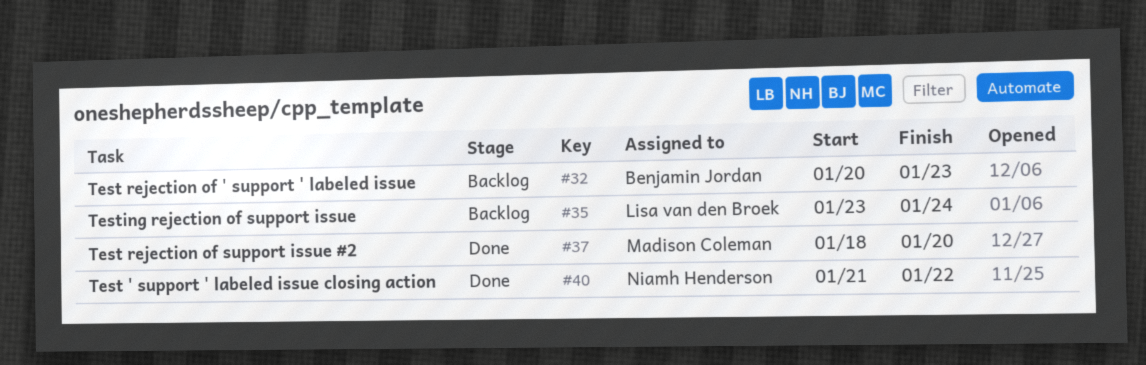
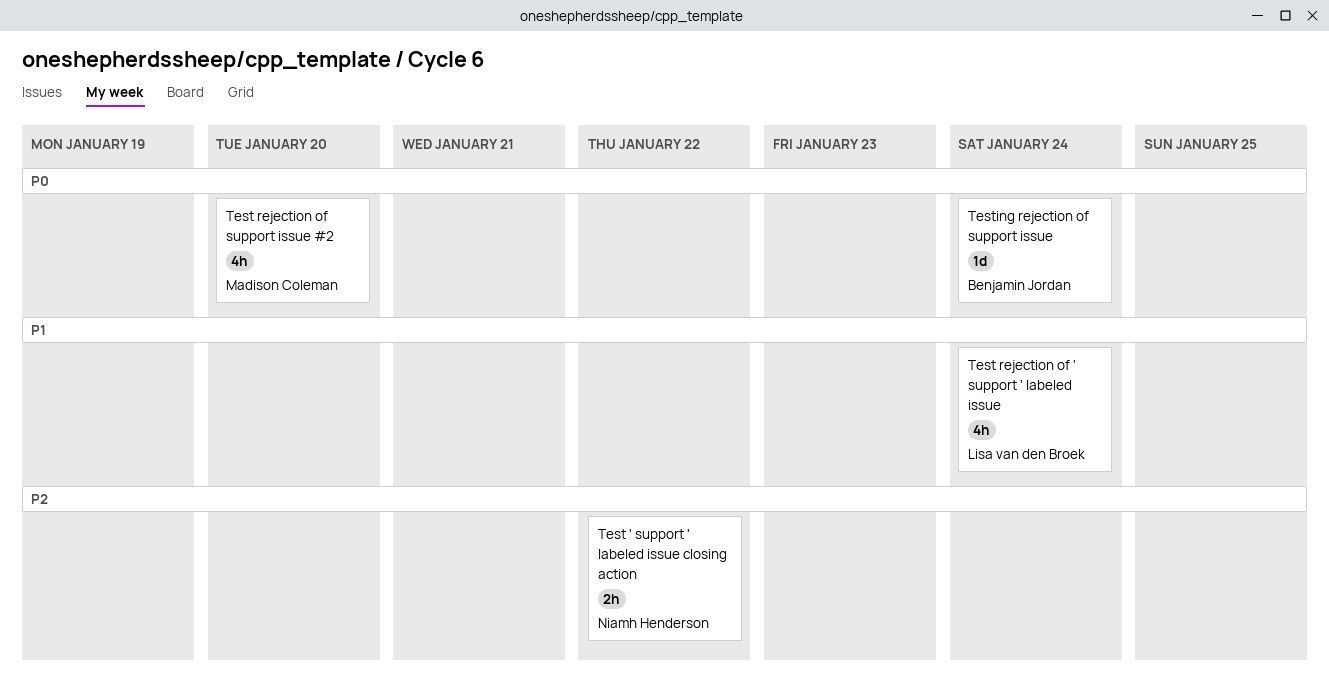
Test rejection of ' support ' labeled issue, owner: Benjamin Jordan -> Lisa van den Broek
Test rejection of ' support ' labeled issue, due: Jan 23 -> Jan 24
Testing rejection of support issue, owner: Lisa van den Broek -> Benjamin Jordan

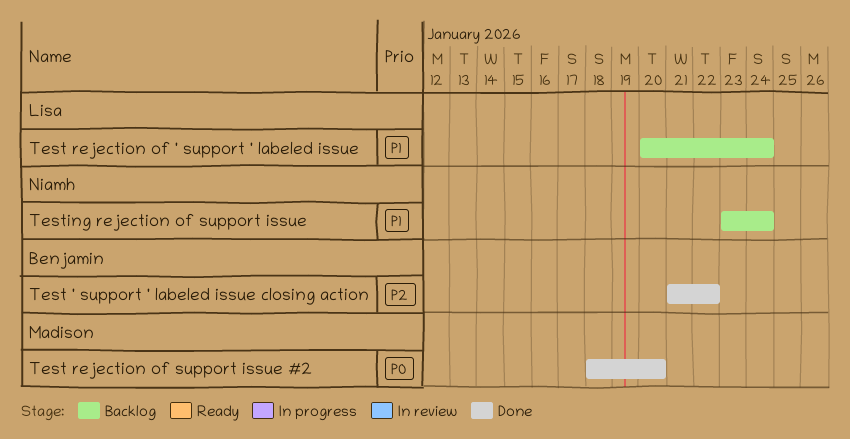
Test ' support ' labeled issue closing action, owner: Niamh Henderson -> Benjamin Jordan
Testing rejection of support issue, owner: Benjamin Jordan -> Niamh Henderson
Testing rejection of support issue, priority: P0 -> P1

